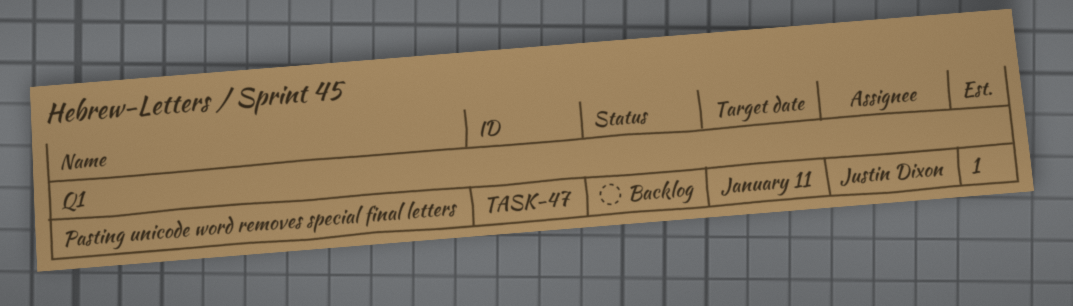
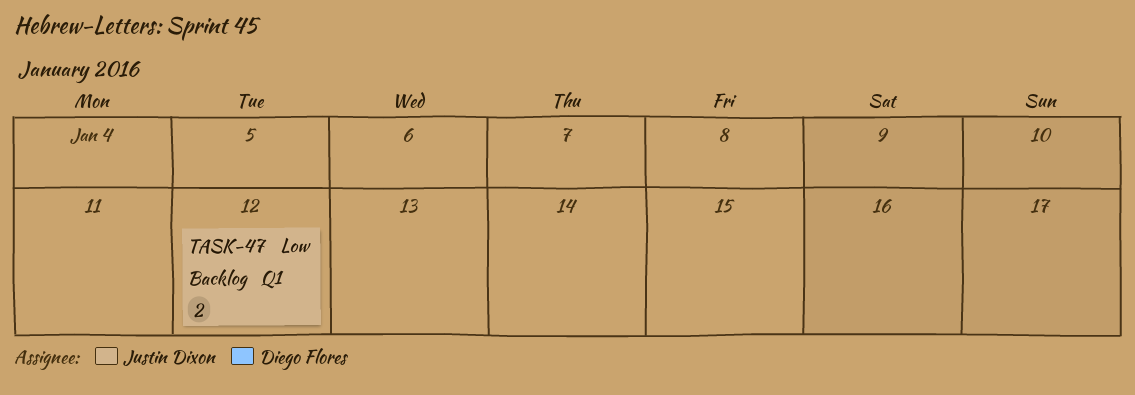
TASK-47, estimate: 1 -> 2
TASK-47, due: Jan 11 -> Jan 12

